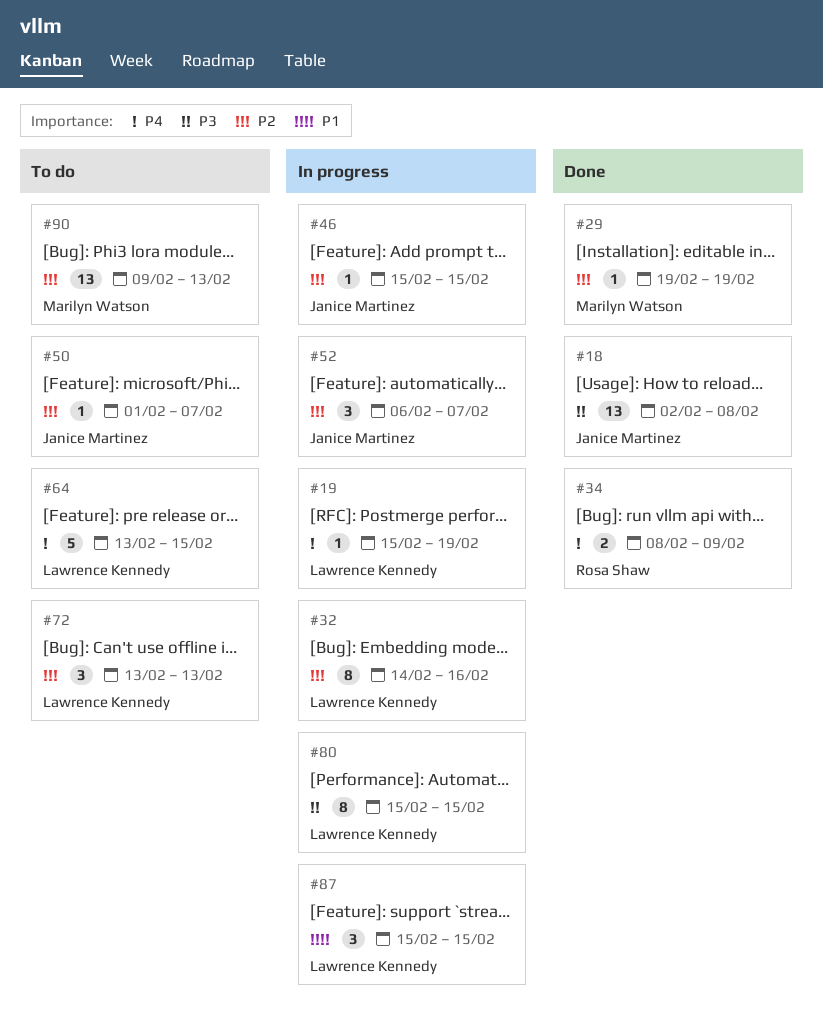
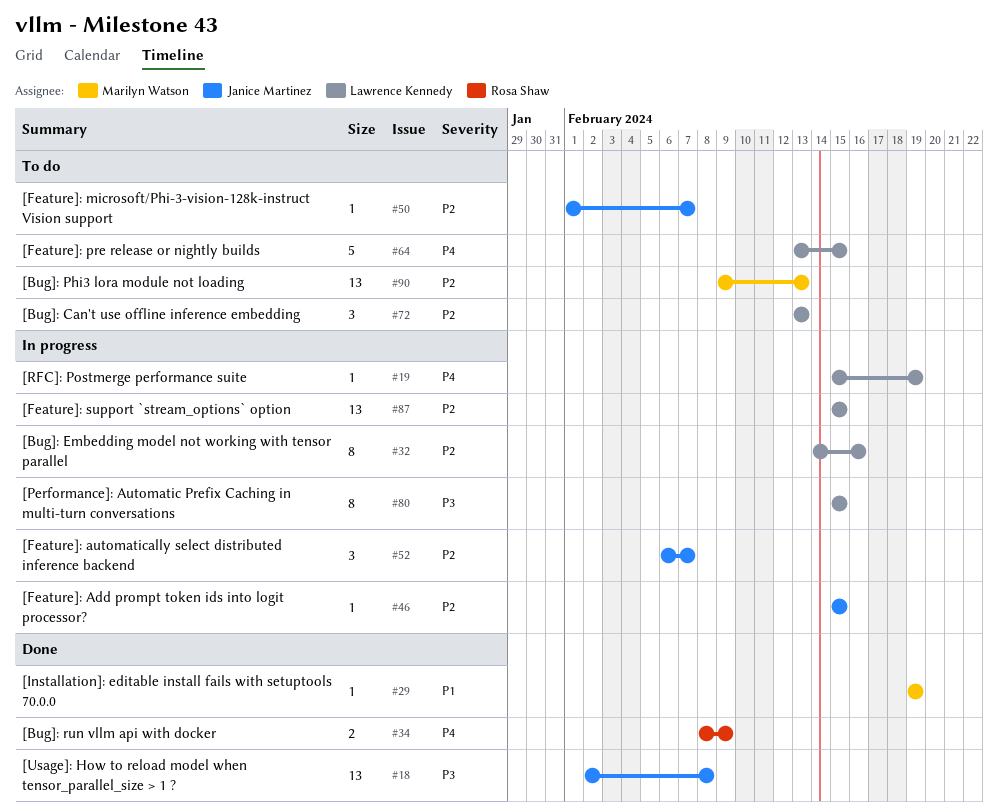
#29, priority: P2 -> P1
#87, priority: P1 -> P2
#87, estimate: 3 -> 13

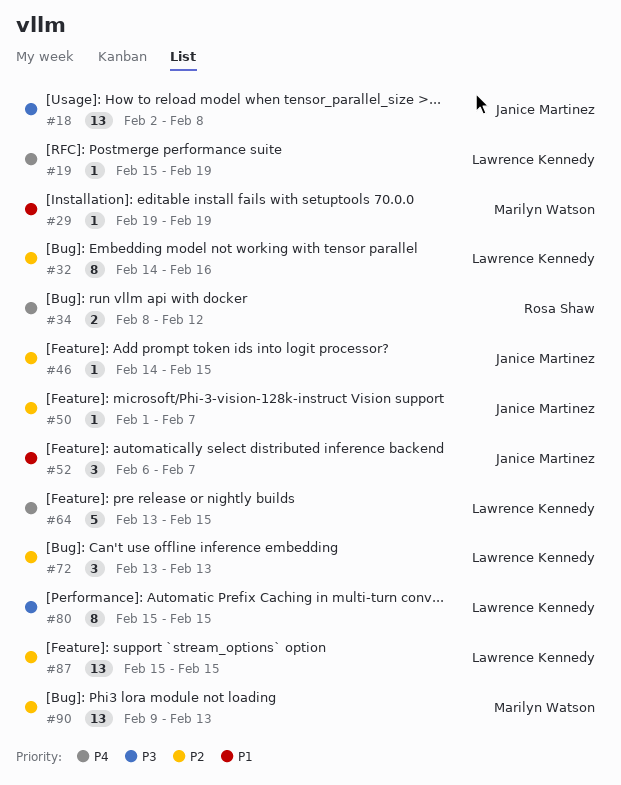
#34, due: Feb 9 -> Feb 12
#46, start: Feb 15 -> Feb 14
#52, priority: P2 -> P1

